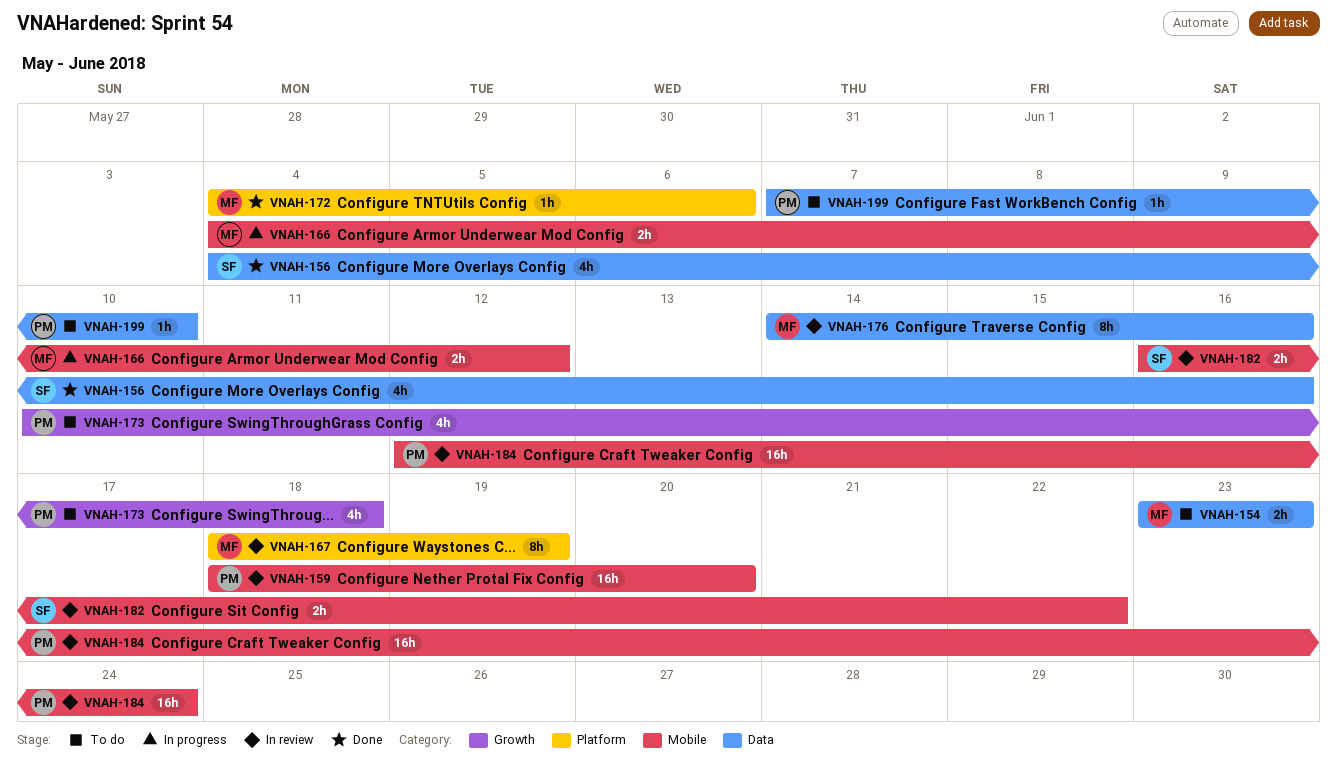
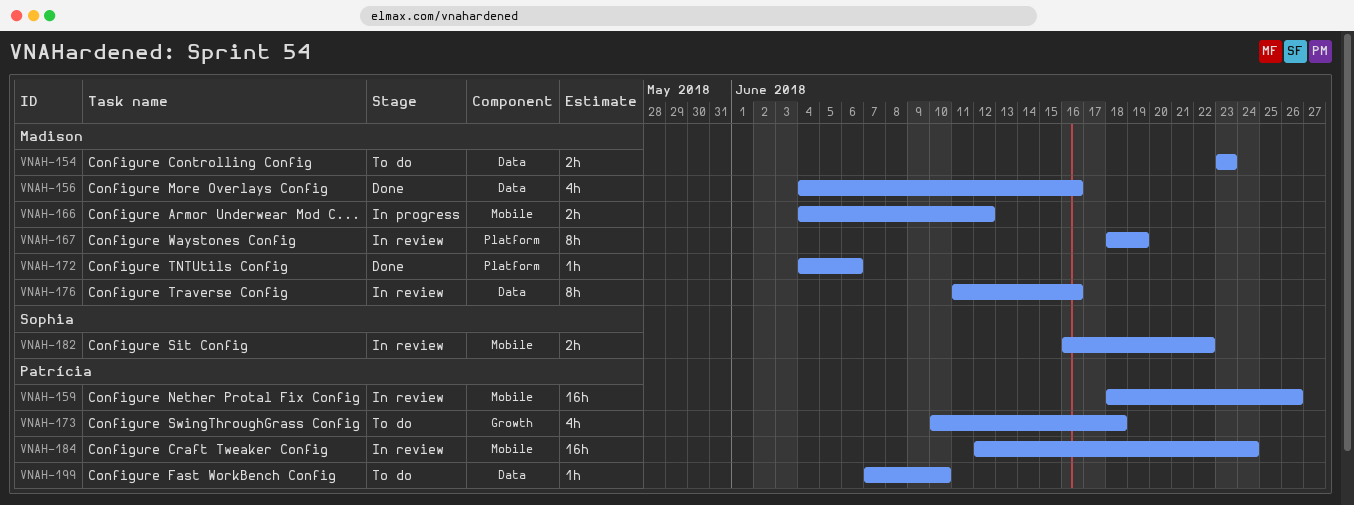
VNAH-156, owner: Sophia -> Madison
VNAH-159, due: Jun 20 -> Jun 26
VNAH-176, start: Jun 14 -> Jun 11

